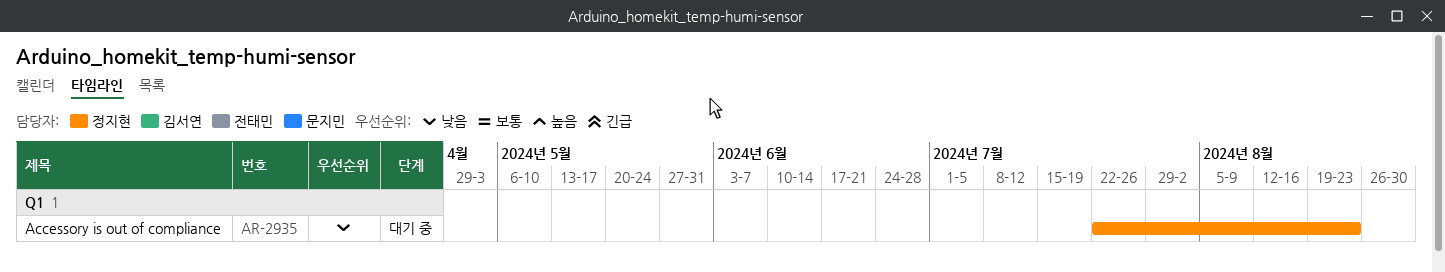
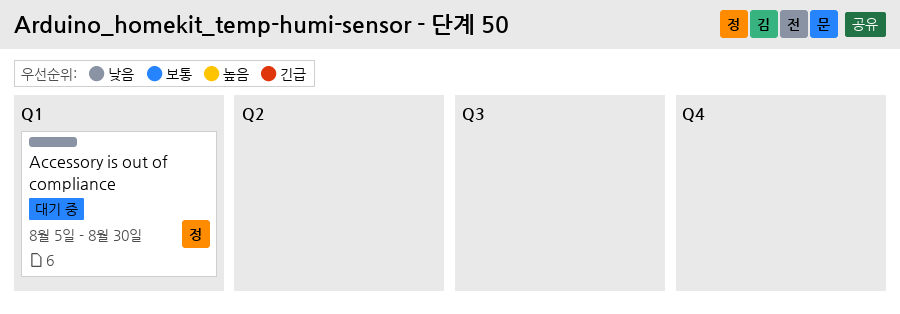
Accessory is out of compliance, start: Jul 22 -> Aug 5
Accessory is out of compliance, due: Aug 23 -> Aug 30

